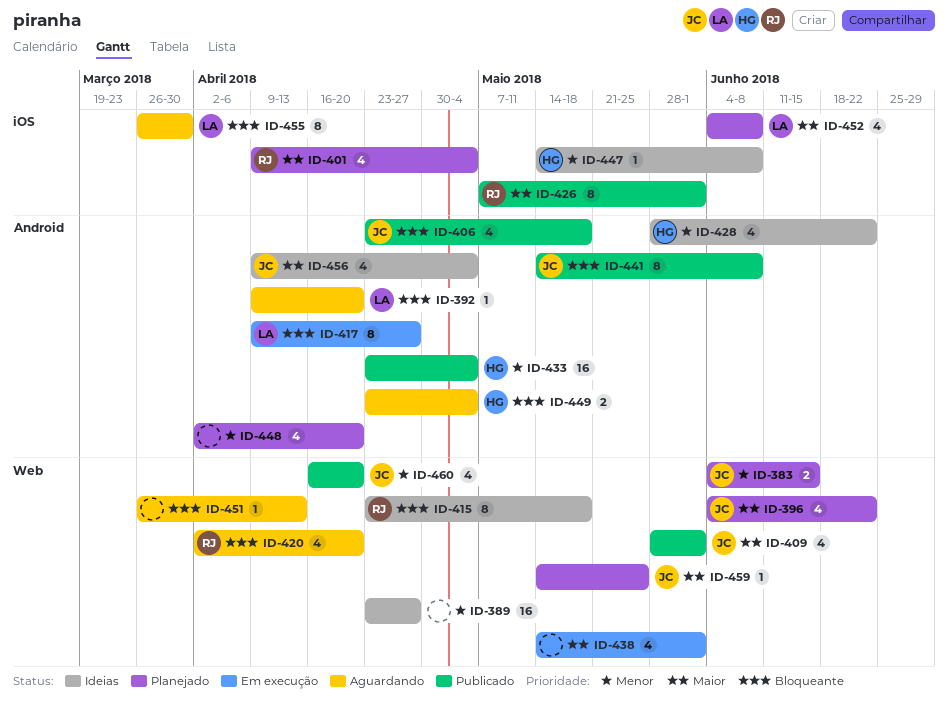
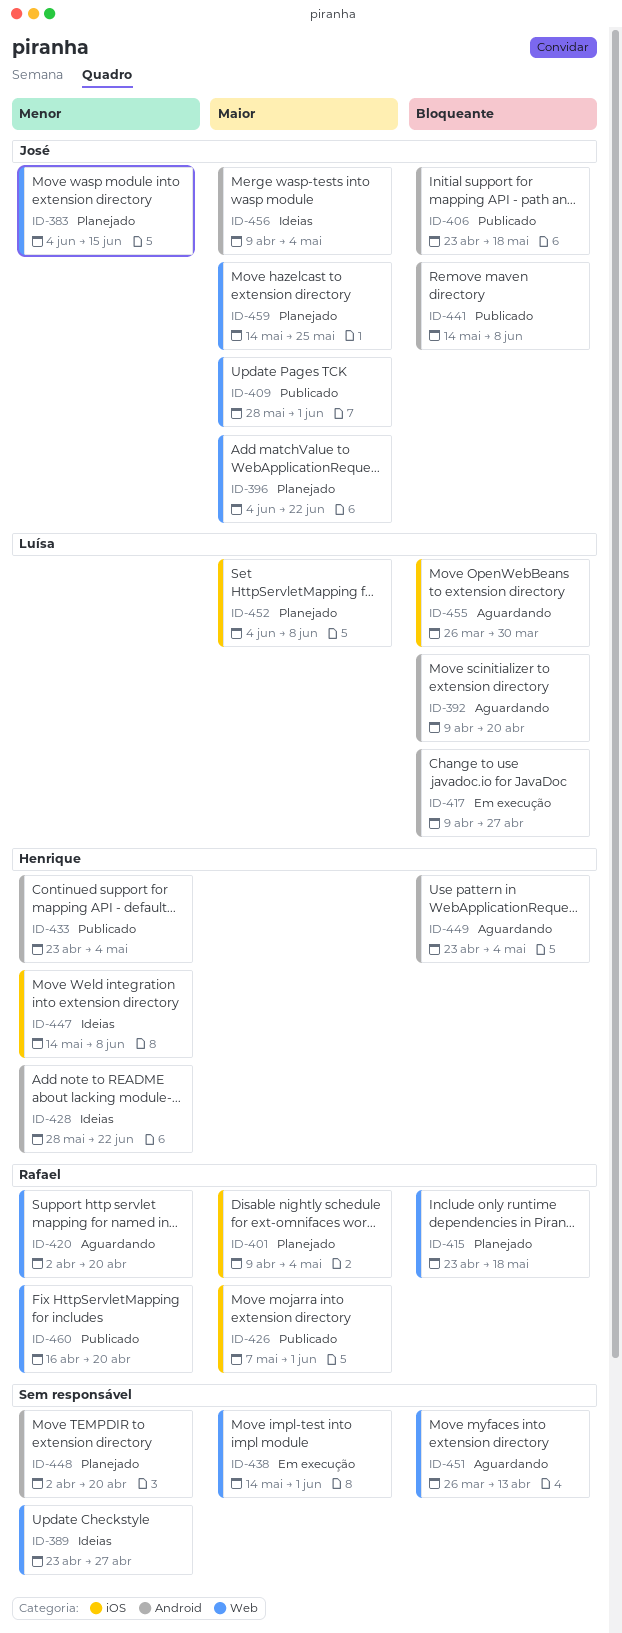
ID-415, status: Ideias -> Planejado
ID-420, priority: Bloqueante -> Menor
ID-460, owner: José -> Rafael

